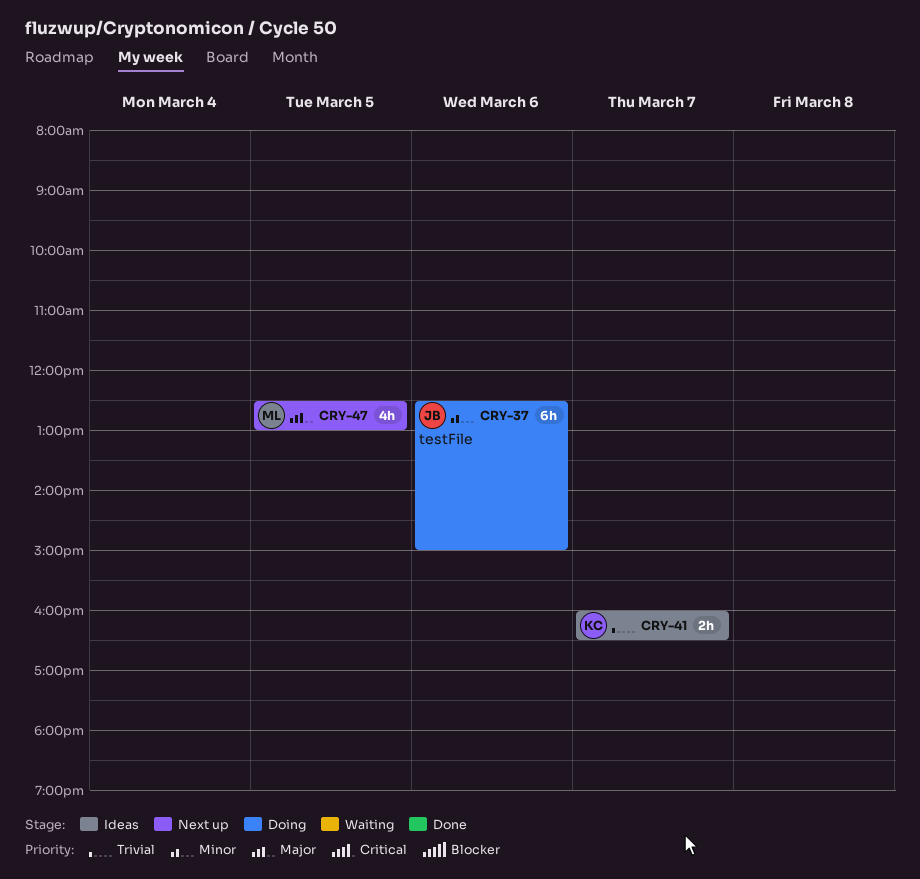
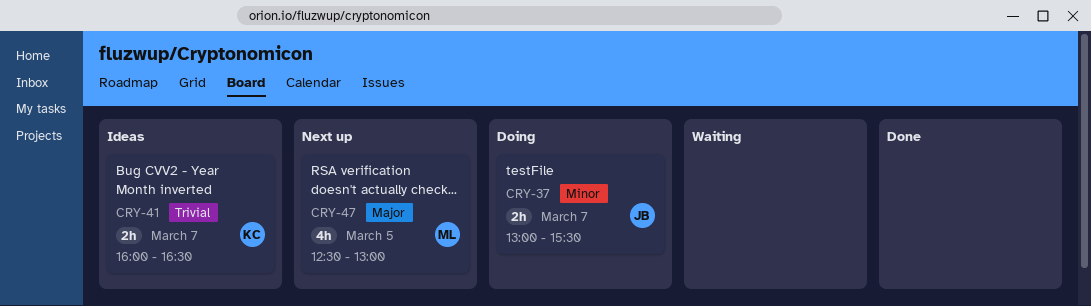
CRY-37, estimate: 6h -> 2h
CRY-37, day: Mar 6 -> Mar 7
CRY-37, begins: 12:30 -> 13:00
CRY-37, ends: 15:00 -> 15:30

